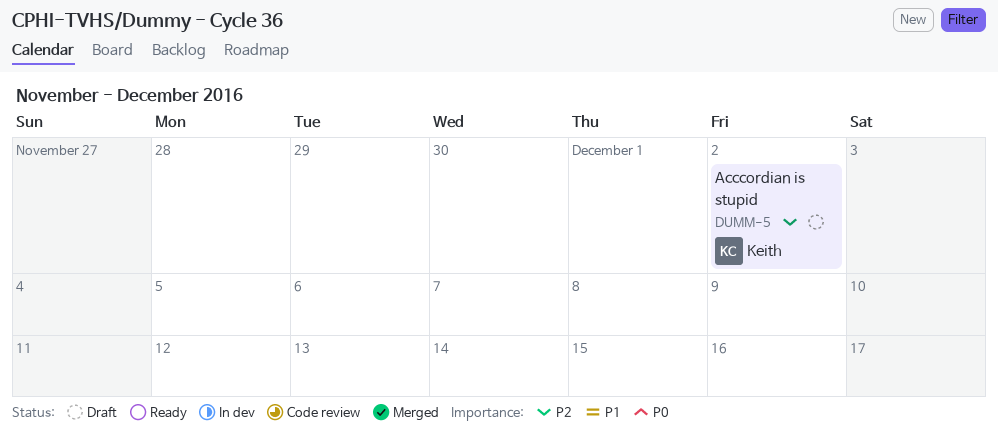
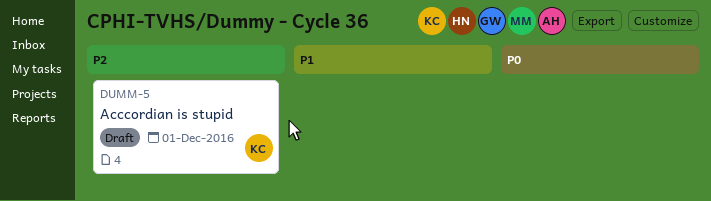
DUMM-5, due: Dec 2 -> Dec 1

